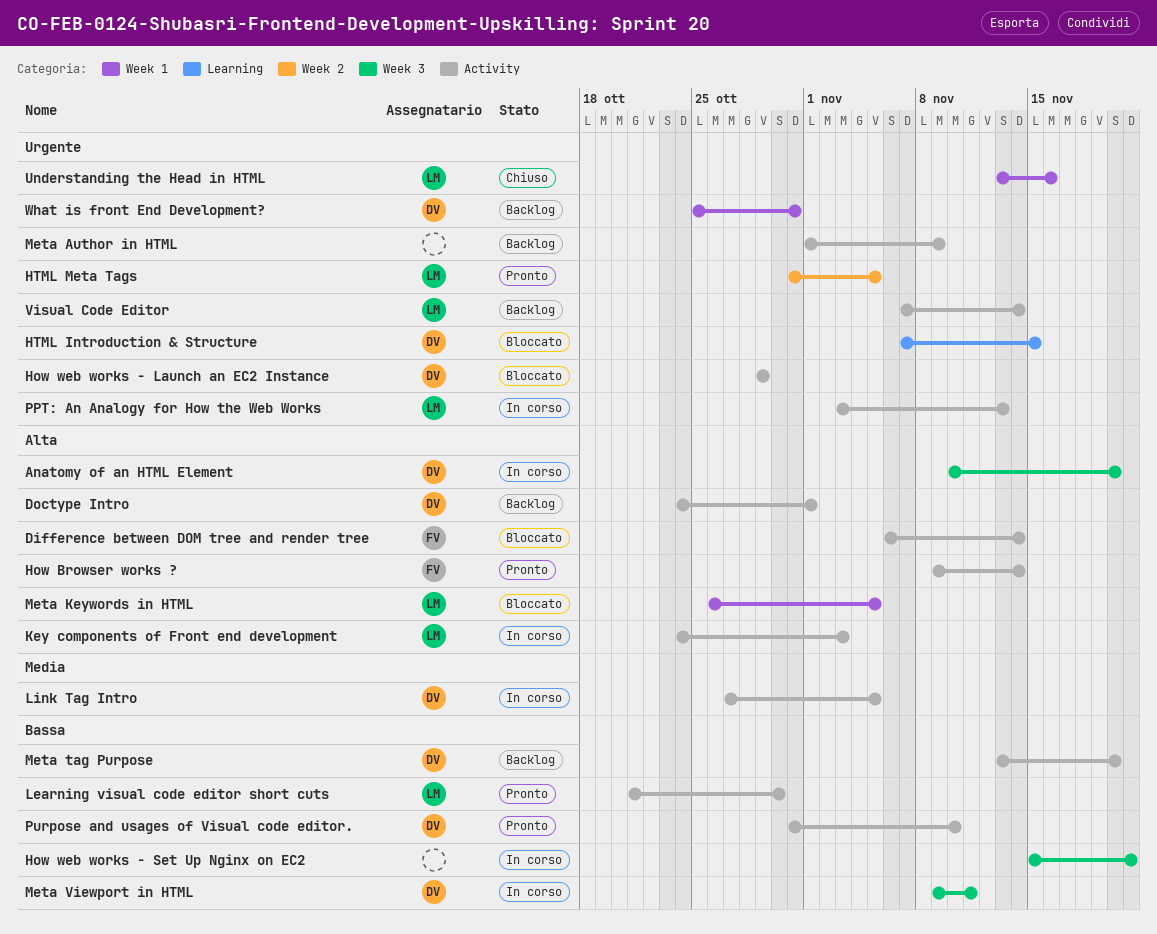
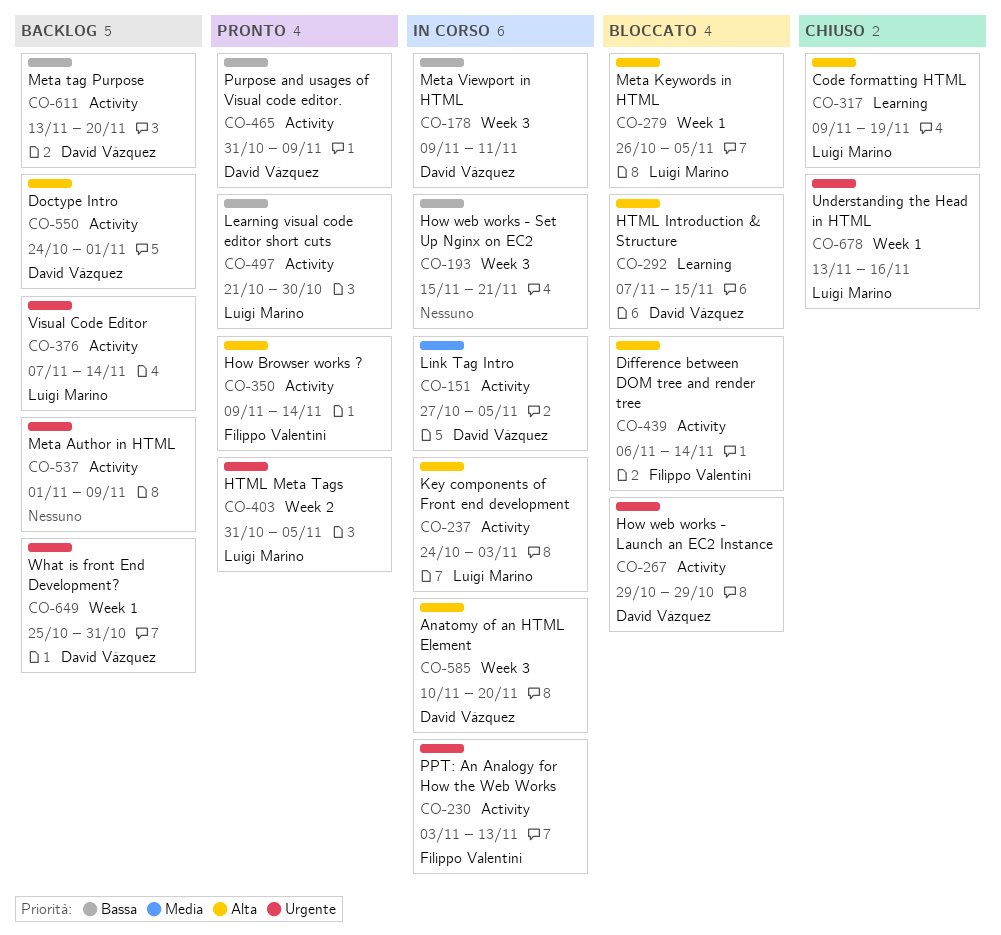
Code formatting HTML: none -> present
HTML Introduction & Structure, priority: Urgente -> Alta
PPT: An Analogy for How the Web Works, owner: Luigi Marino -> Filippo Valentini
Purpose and usages of Visual code editor., due: Nov 10 -> Nov 9

